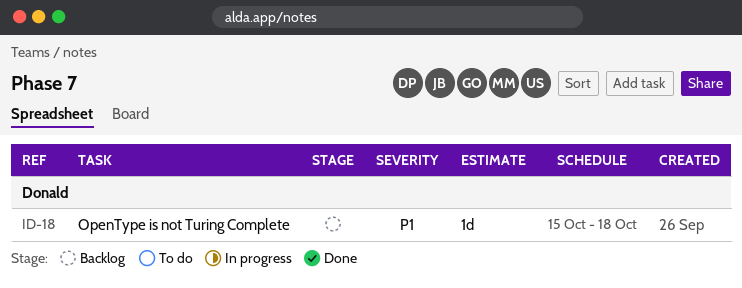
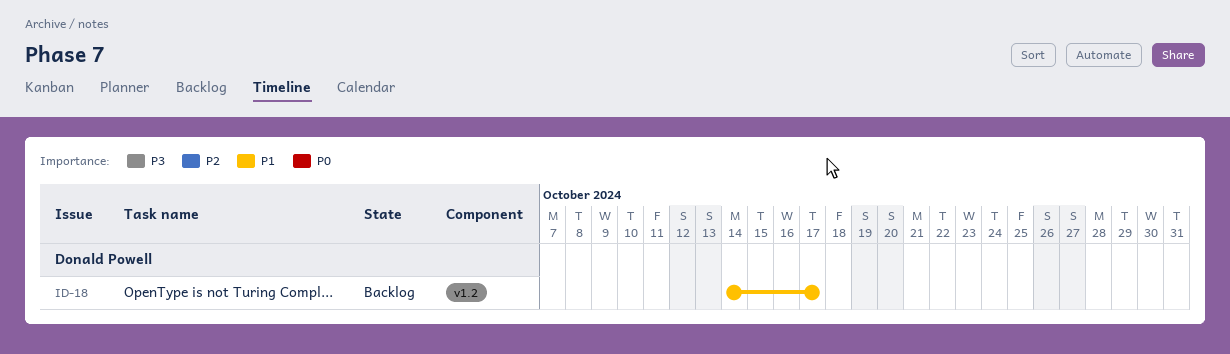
ID-18, start: Oct 15 -> Oct 14
ID-18, due: Oct 18 -> Oct 17

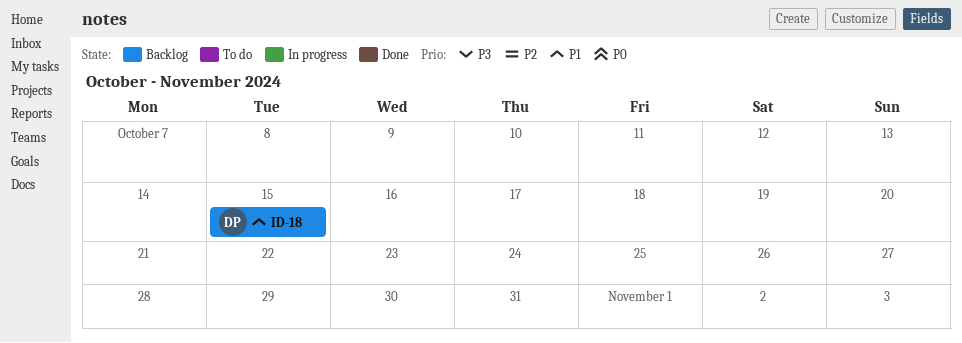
ID-18, start: Oct 14 -> Oct 15
ID-18, due: Oct 17 -> Oct 15

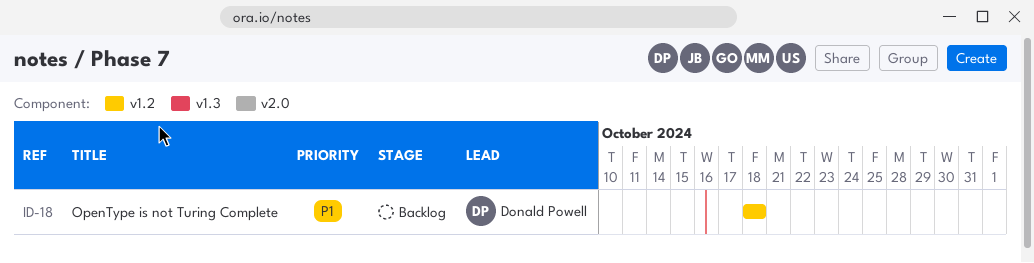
ID-18, start: Oct 15 -> Oct 18
ID-18, due: Oct 15 -> Oct 18

